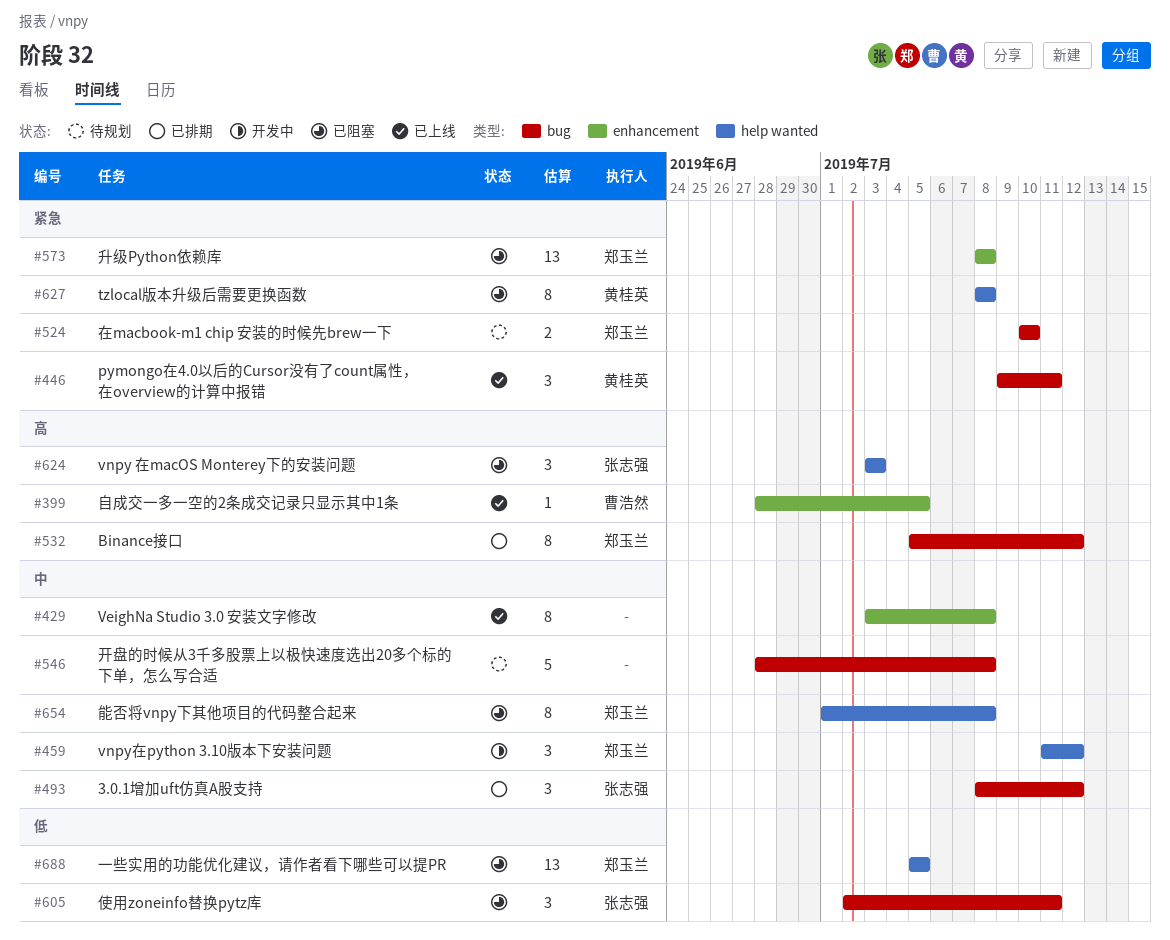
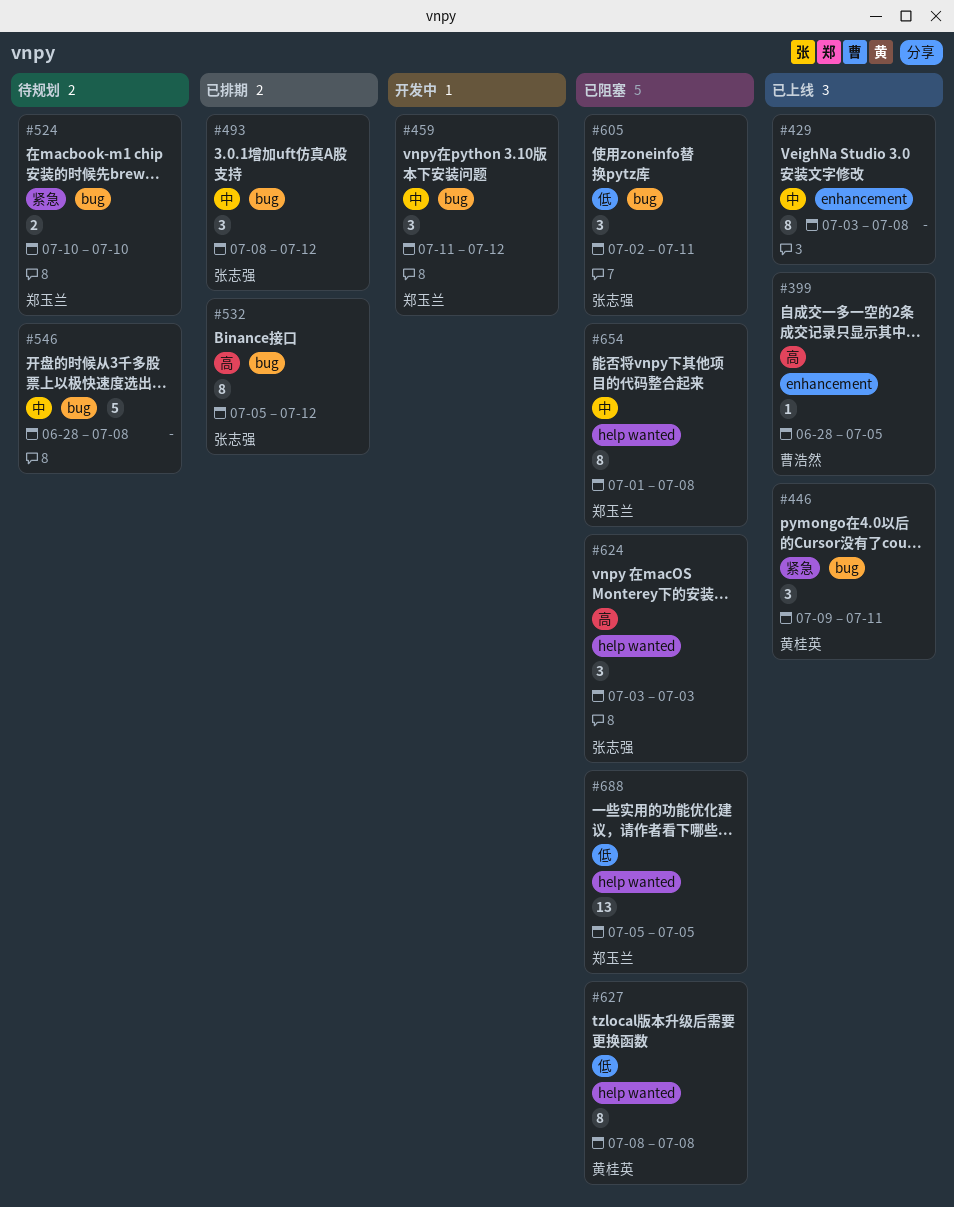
#459, label: help wanted -> bug
#532, owner: 郑玉兰 -> 张志强
#573: present -> none
#627, priority: 紧急 -> 低

